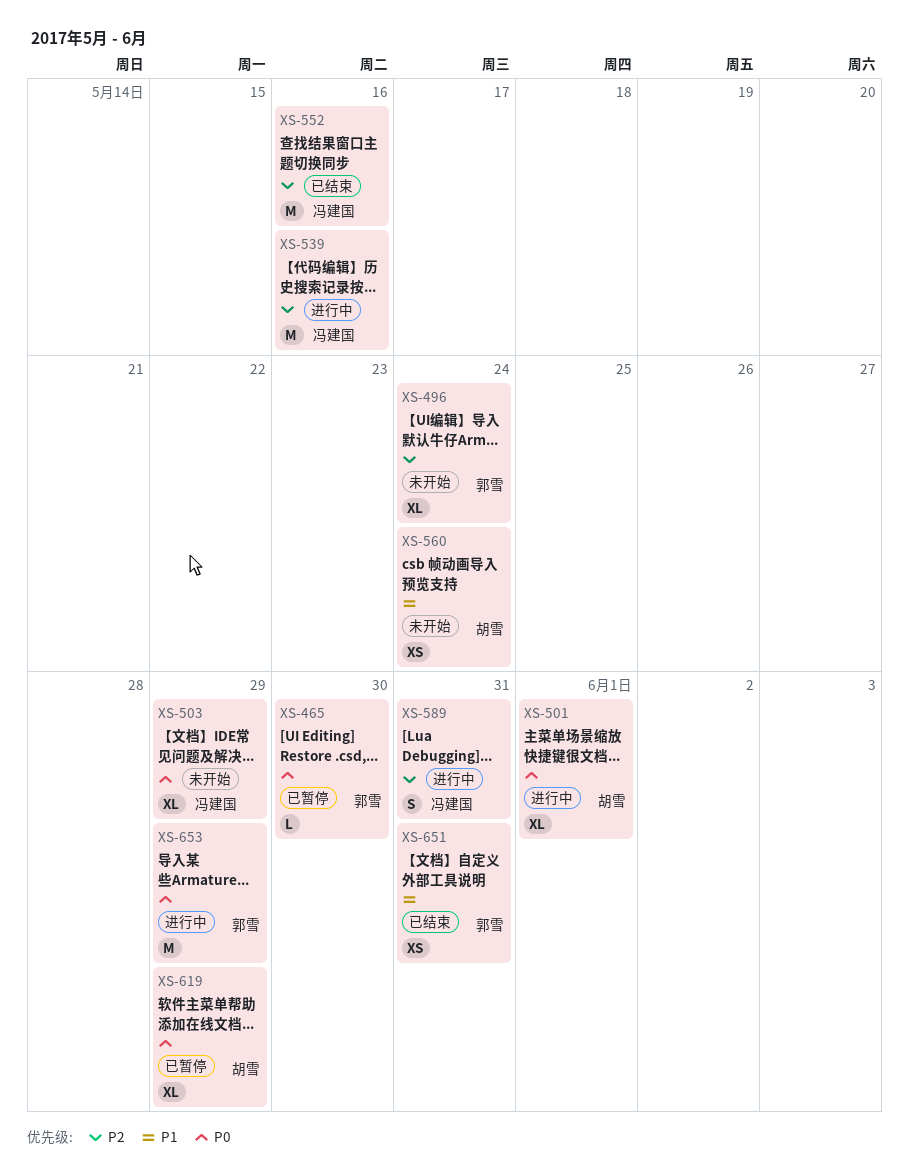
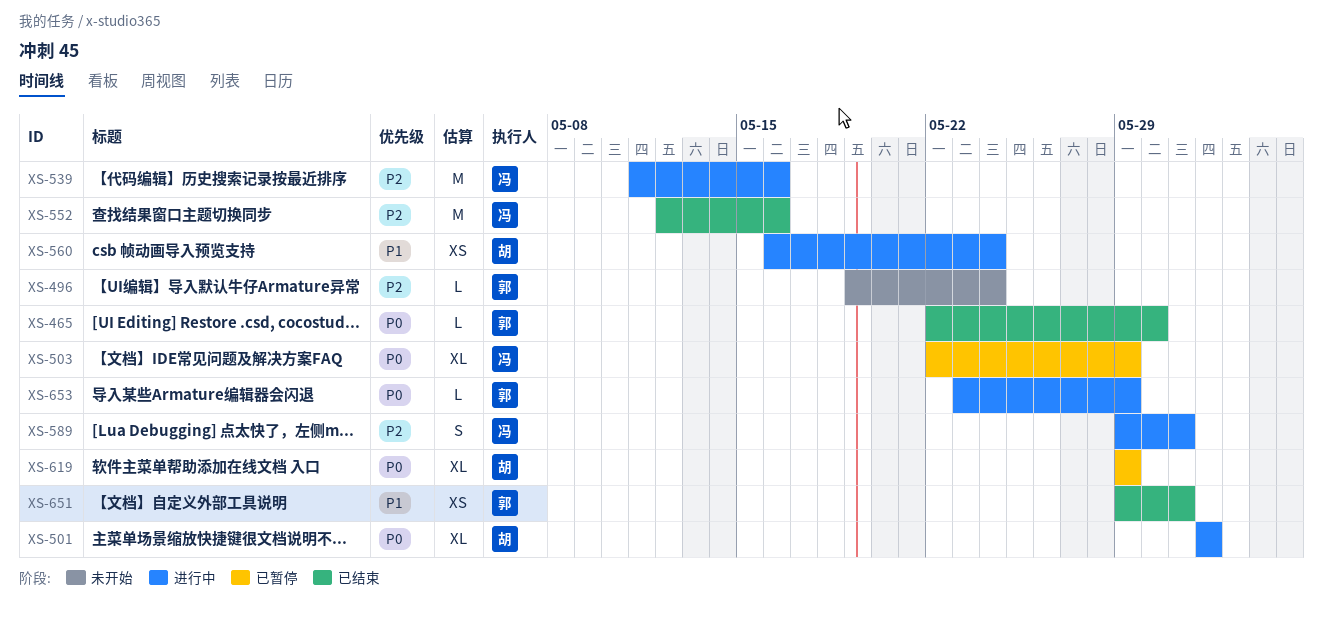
XS-465, status: 已暂停 -> 已结束
XS-496, estimate: XL -> L
XS-503, status: 未开始 -> 已暂停
XS-560, status: 未开始 -> 进行中
XS-653, estimate: M -> L

